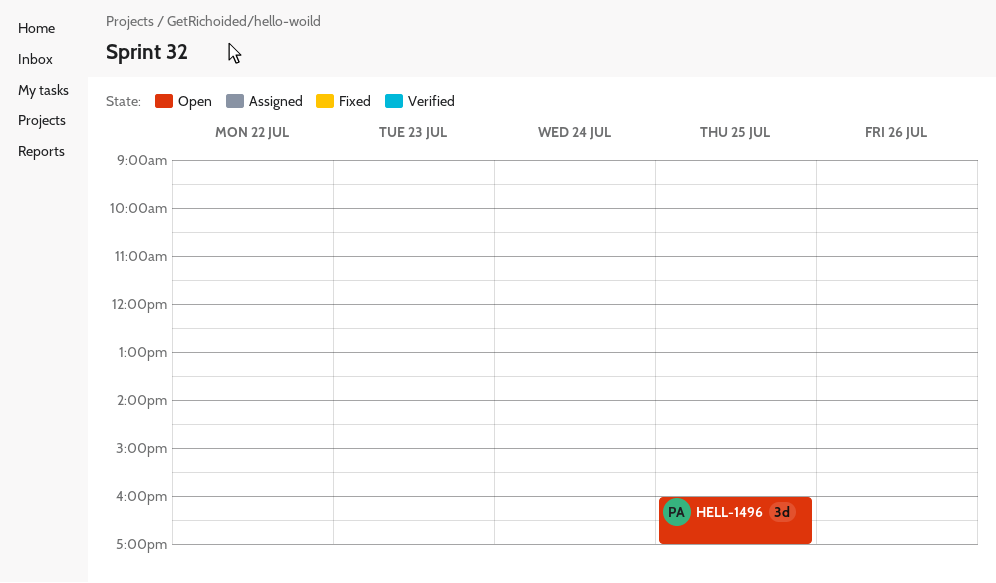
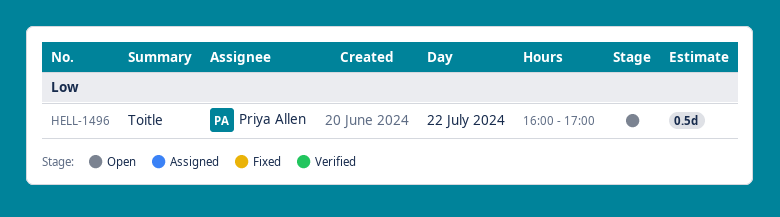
HELL-1496, estimate: 3d -> 0.5d
HELL-1496, day: Jul 25 -> Jul 22

